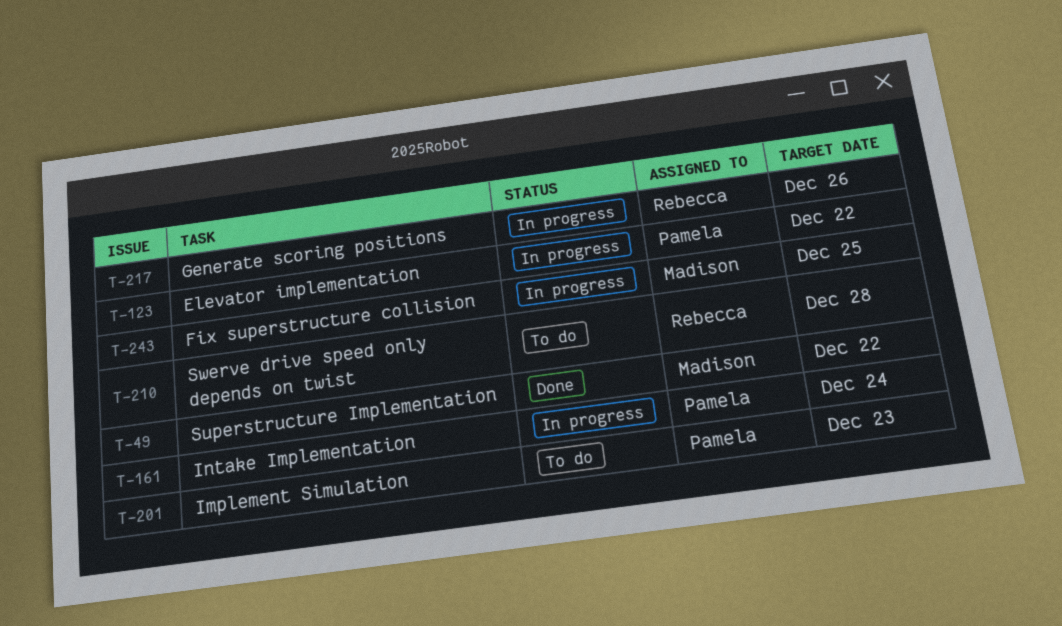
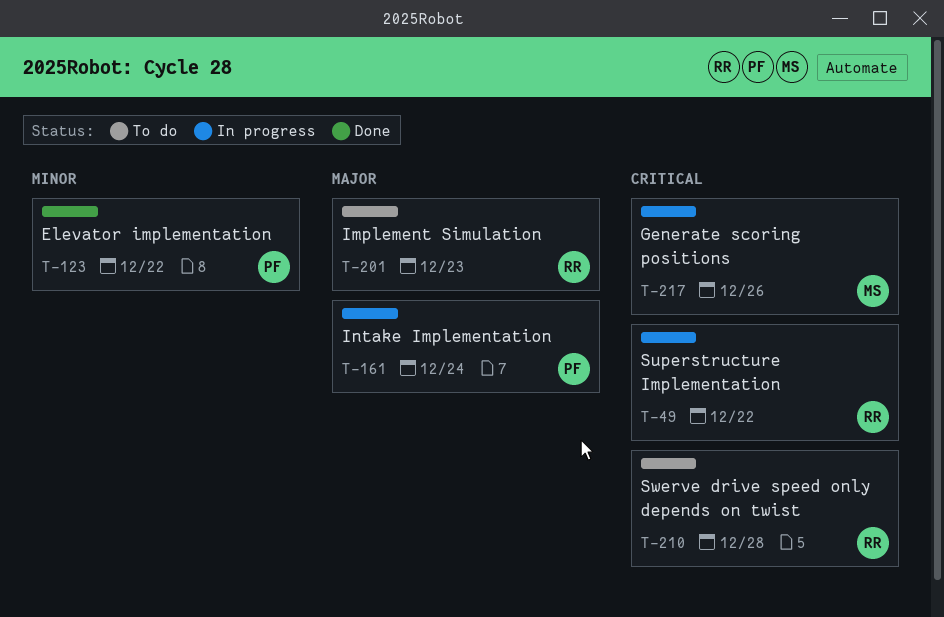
T-49, status: Done -> In progress
T-49, owner: Madison -> Rebecca
T-123, status: In progress -> Done
T-201, owner: Pamela -> Rebecca
T-217, owner: Rebecca -> Madison
T-243: present -> none

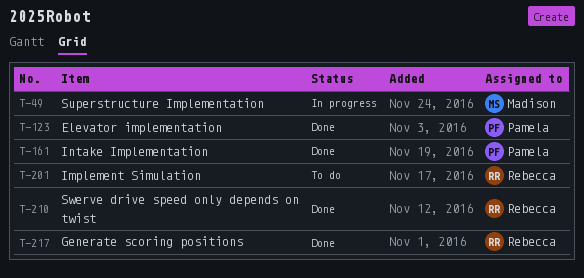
T-49, owner: Rebecca -> Madison
T-161, status: In progress -> Done
T-210, status: To do -> Done
T-217, status: In progress -> Done
T-217, owner: Madison -> Rebecca

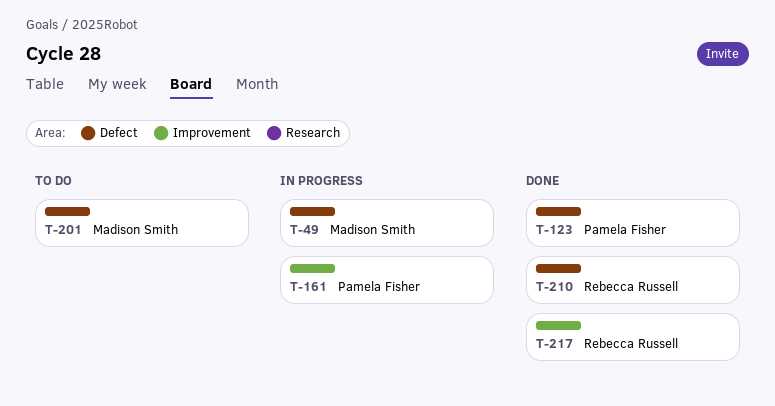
T-161, status: Done -> In progress
T-201, owner: Rebecca Russell -> Madison Smith

